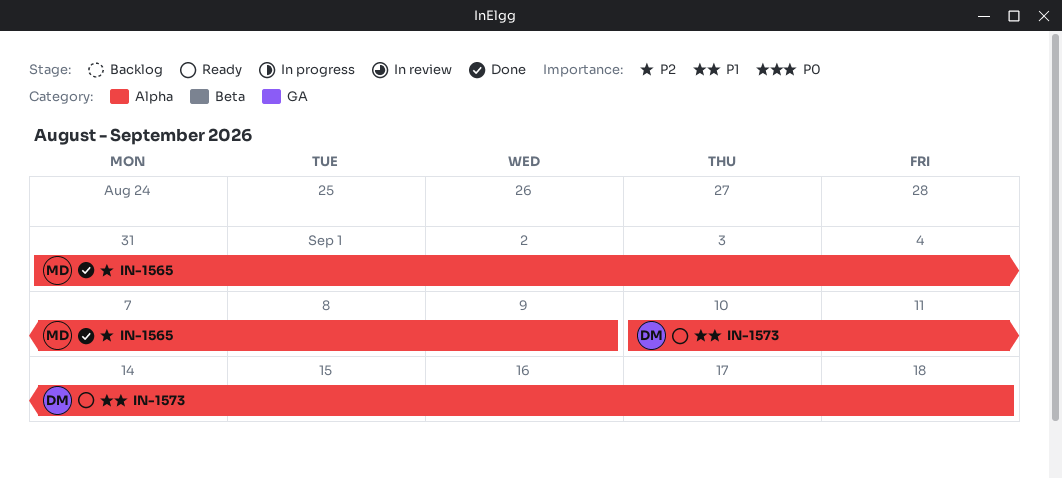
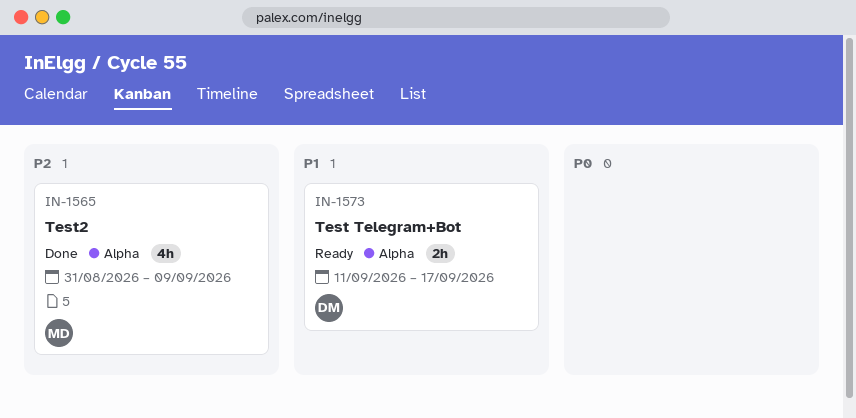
IN-1573, start: Sep 10 -> Sep 11
IN-1573, due: Sep 18 -> Sep 17

